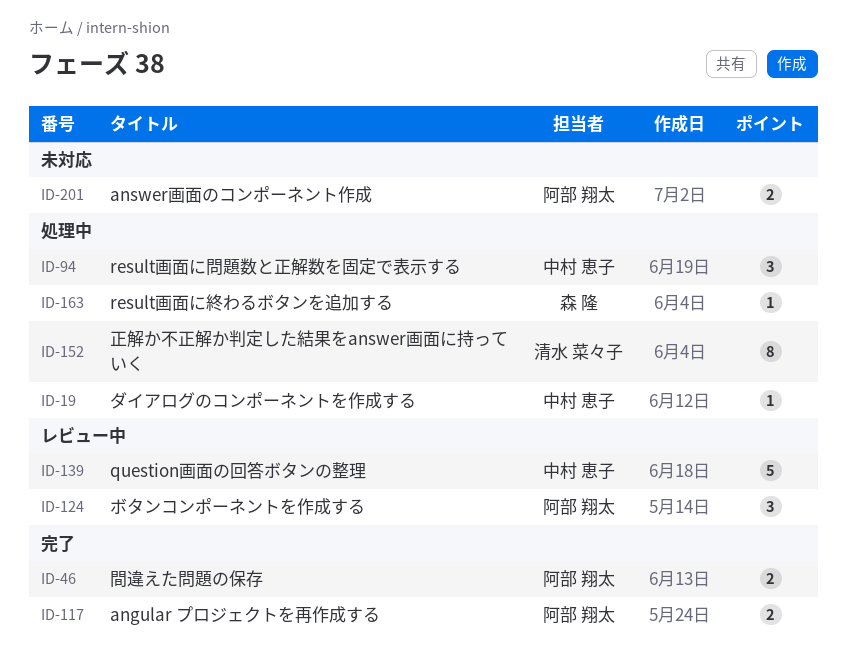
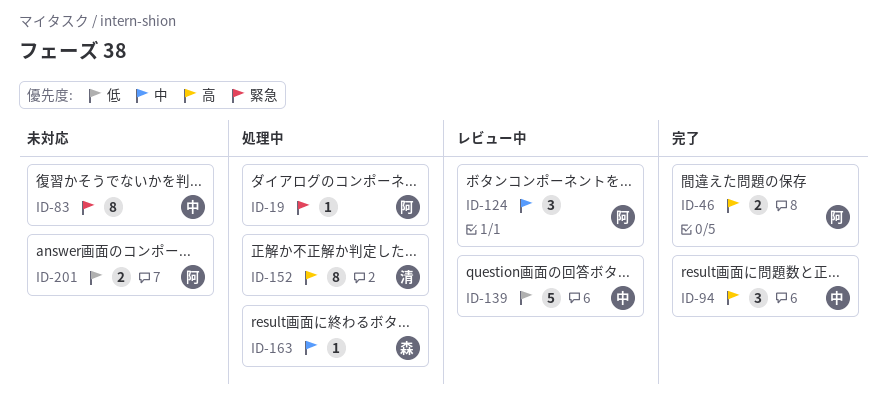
ID-19, owner: 中村 恵子 -> 阿部 翔太
ID-83: none -> present
ID-94, status: 処理中 -> 完了
ID-117: present -> none

